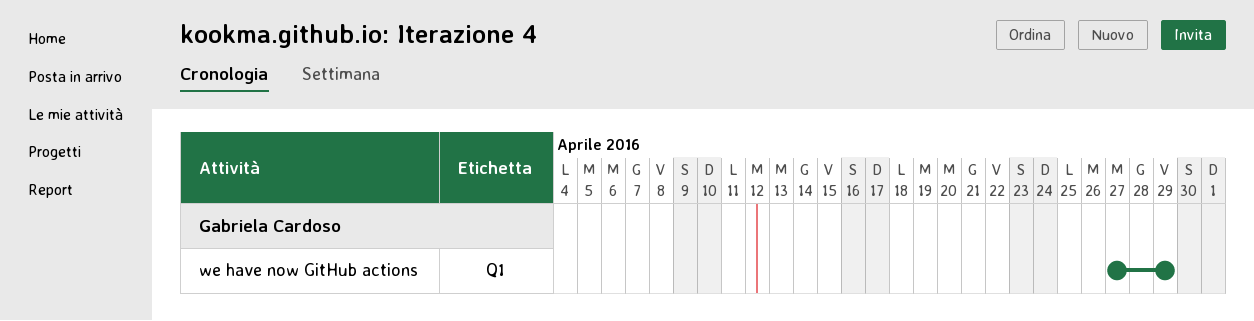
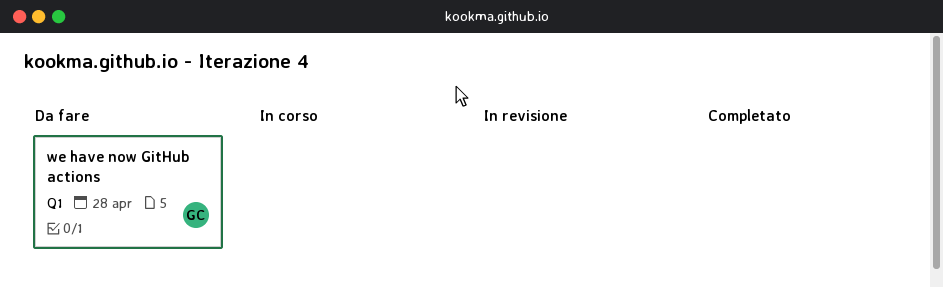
we have now GitHub actions, due: Apr 29 -> Apr 28

